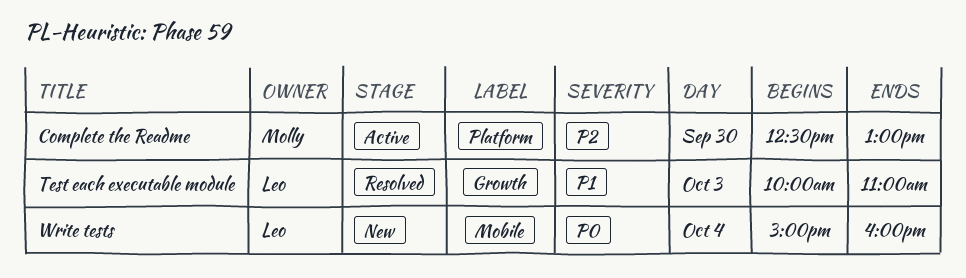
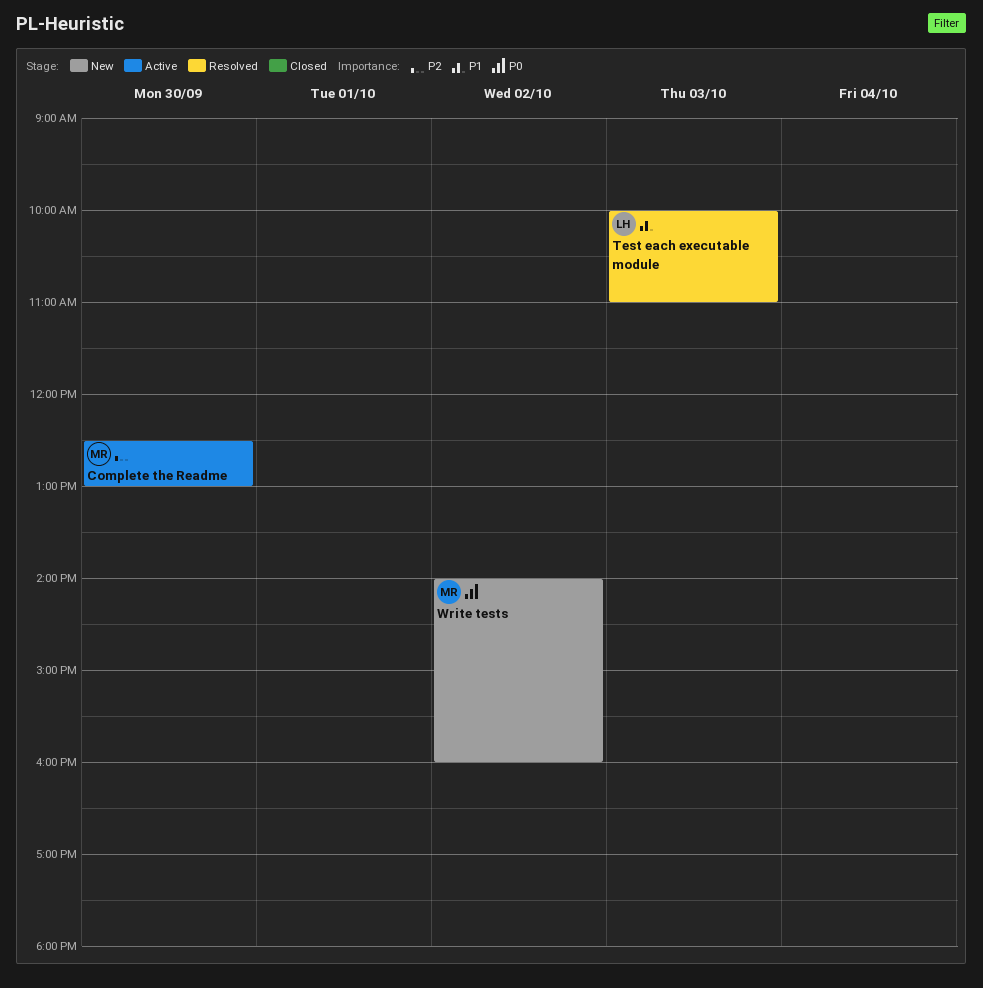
Write tests, owner: Leo -> Molly
Write tests, day: Oct 4 -> Oct 2
Write tests, begins: 15:00 -> 14:00

